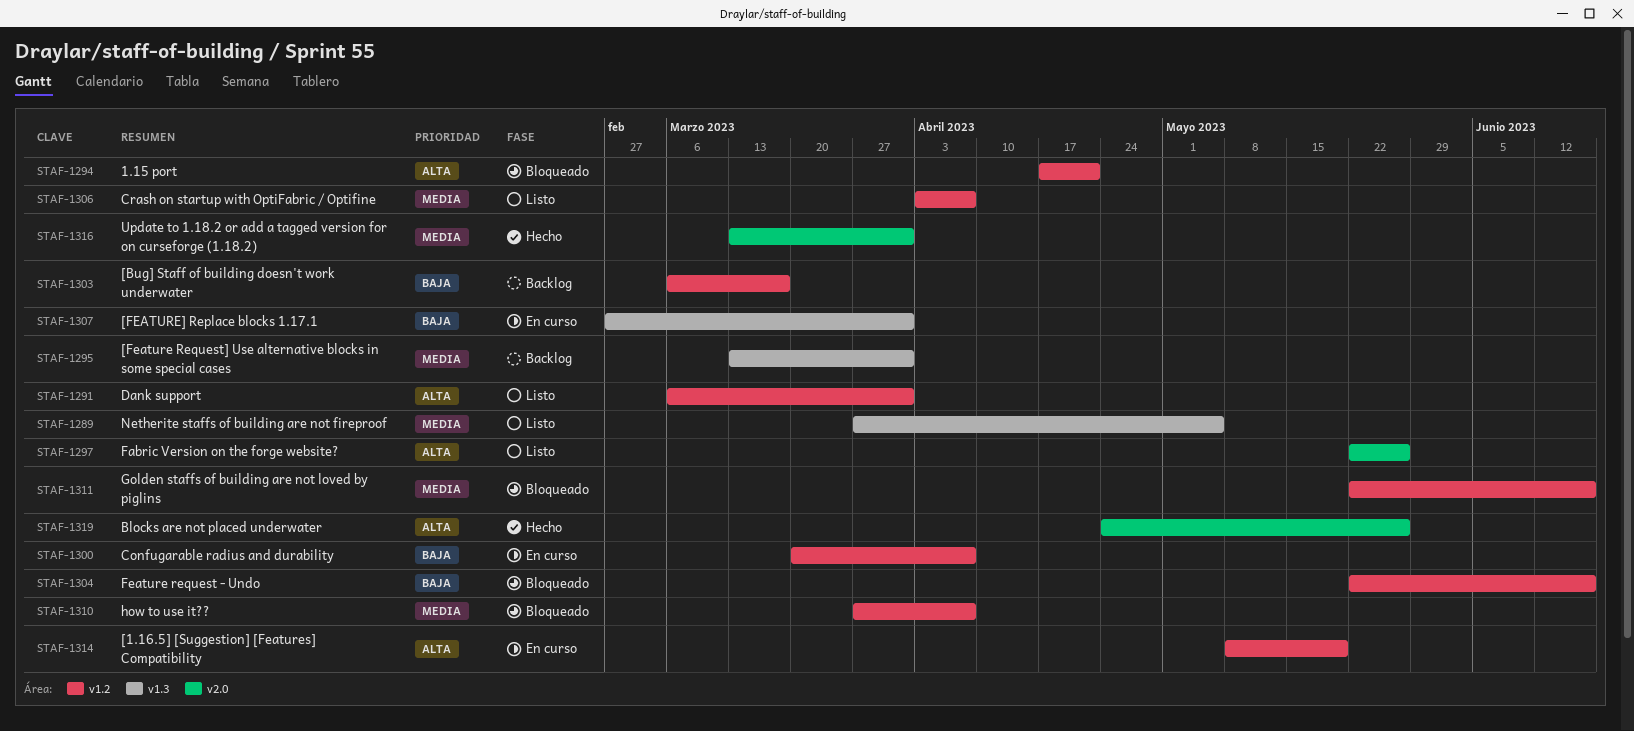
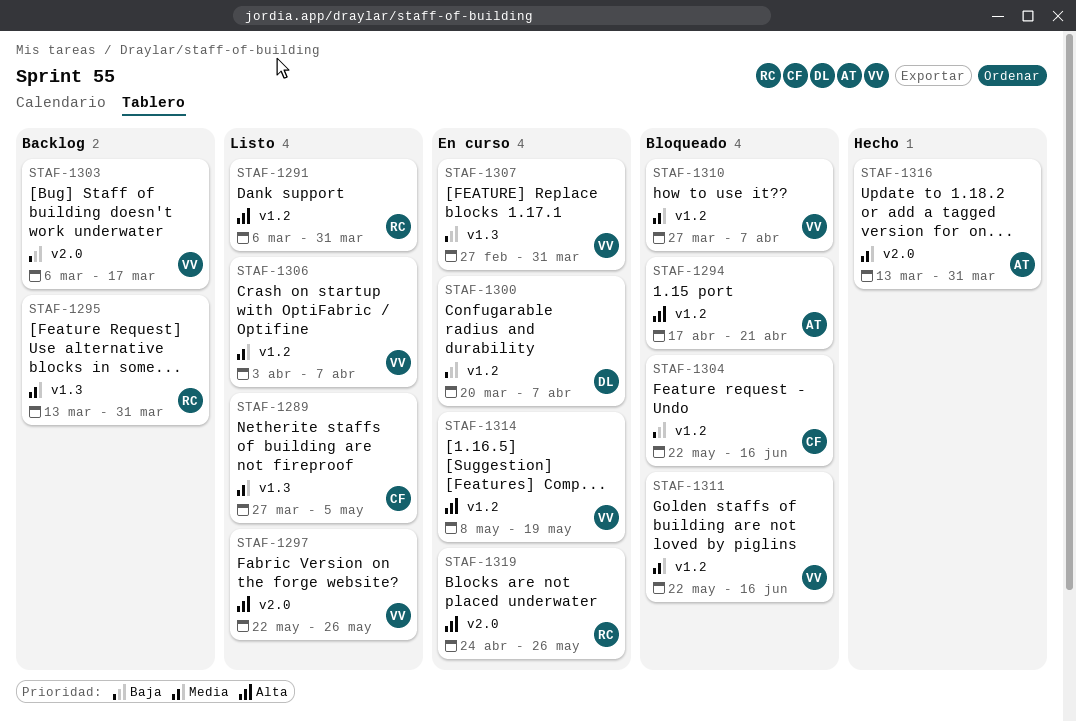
STAF-1303, label: v1.2 -> v2.0
STAF-1319, status: Hecho -> En curso

